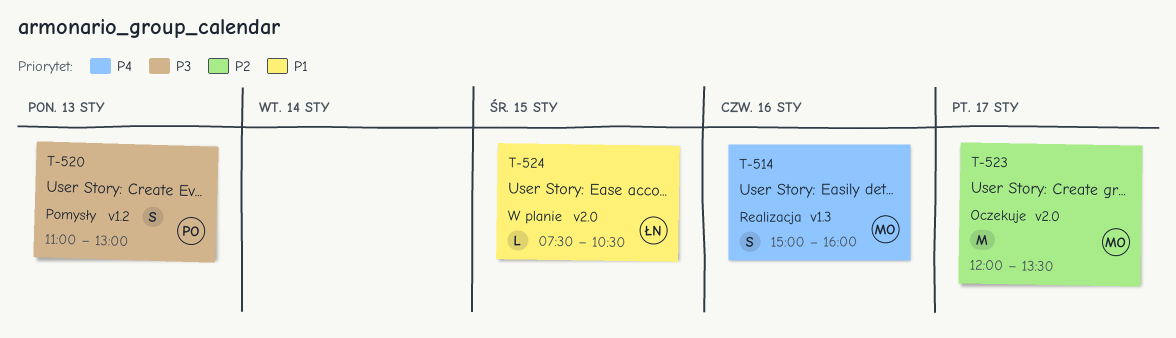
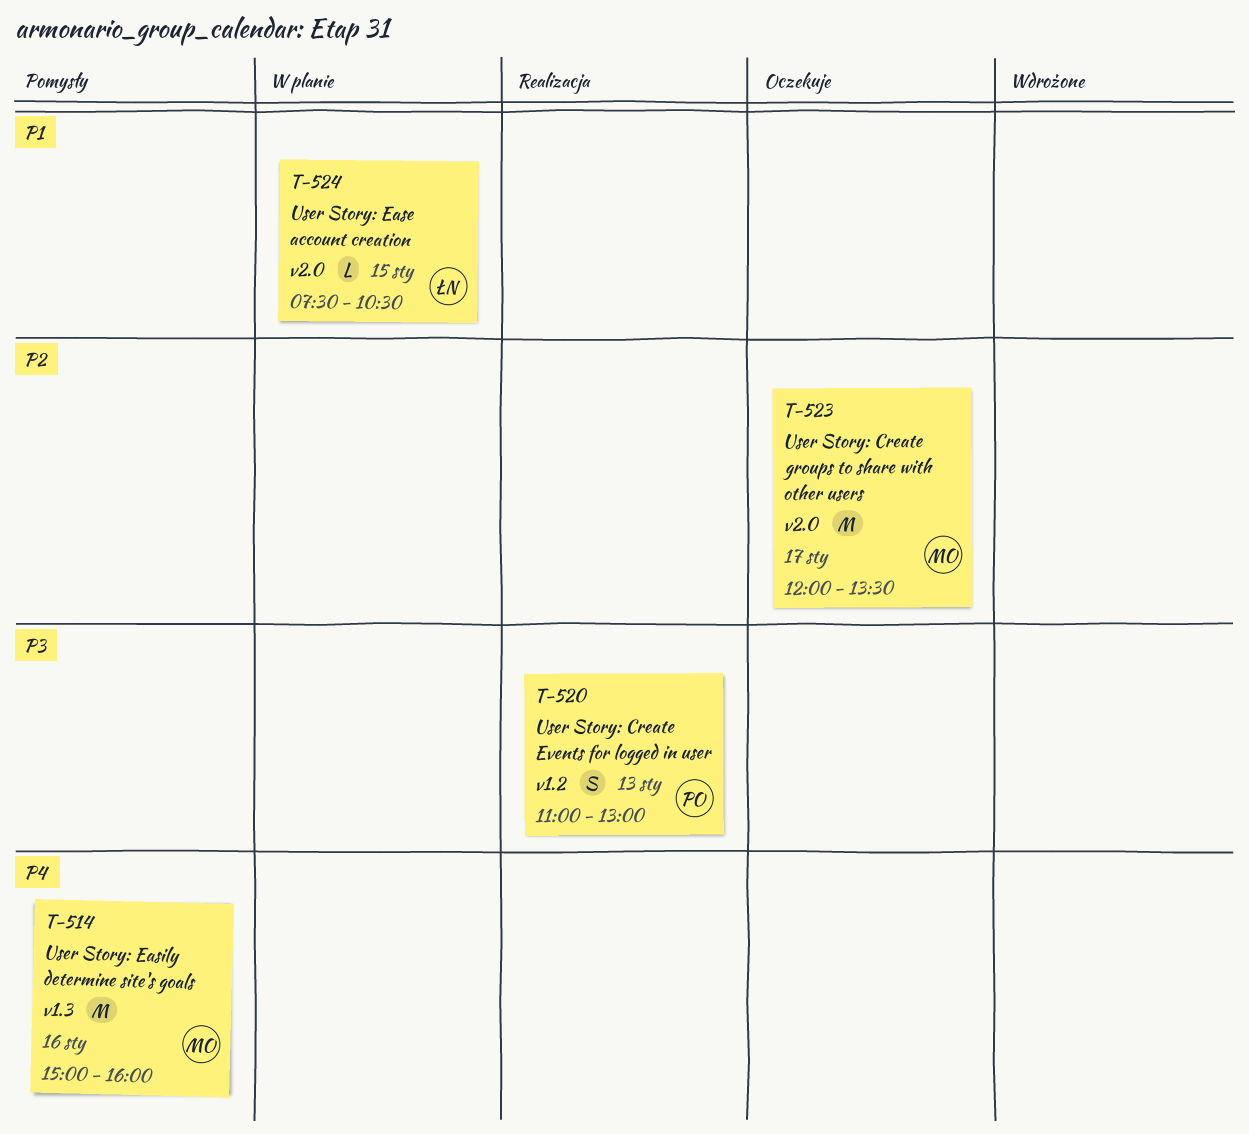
T-514, status: Realizacja -> Pomysły
T-514, estimate: S -> M
T-520, status: Pomysły -> Realizacja

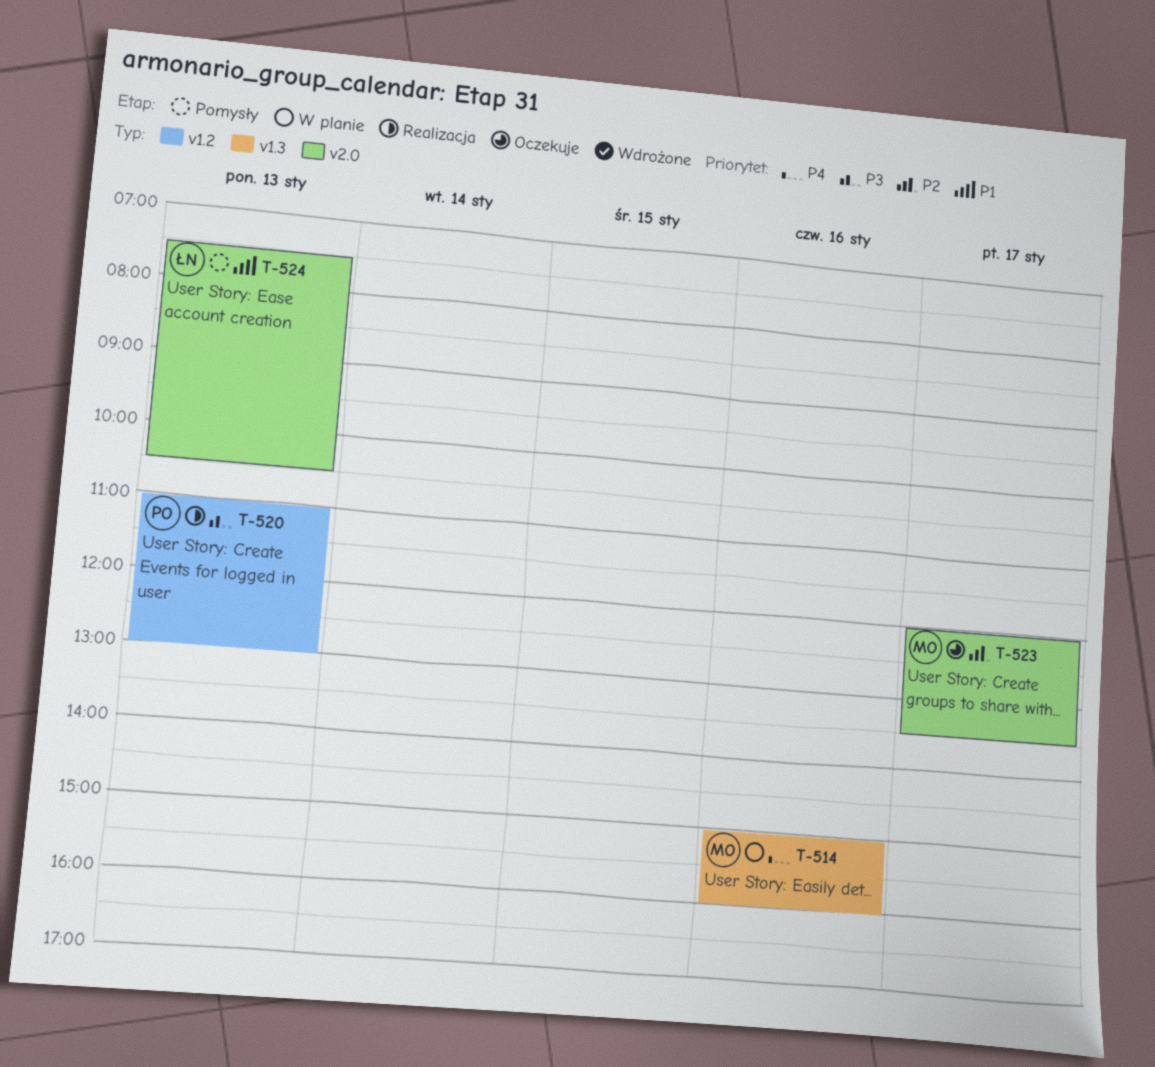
T-514, status: Pomysły -> W planie
T-524, status: W planie -> Pomysły
T-524, day: Jan 15 -> Jan 13

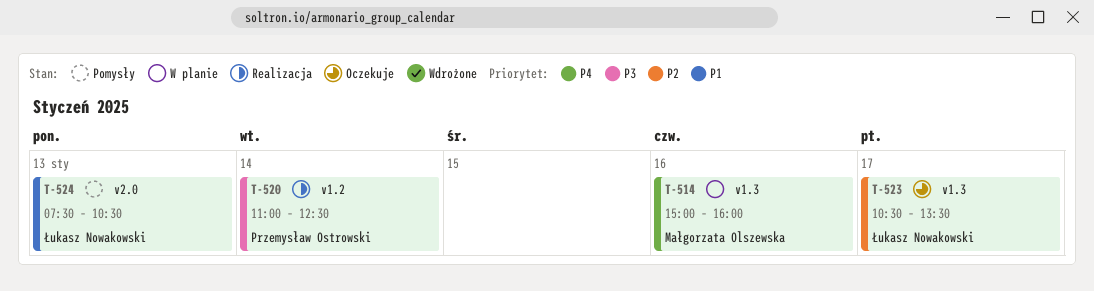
T-520, day: Jan 13 -> Jan 14
T-520, ends: 13:00 -> 12:30
T-523, owner: Małgorzata Olszewska -> Łukasz Nowakowski
T-523, label: v2.0 -> v1.3
T-523, begins: 12:00 -> 10:30

